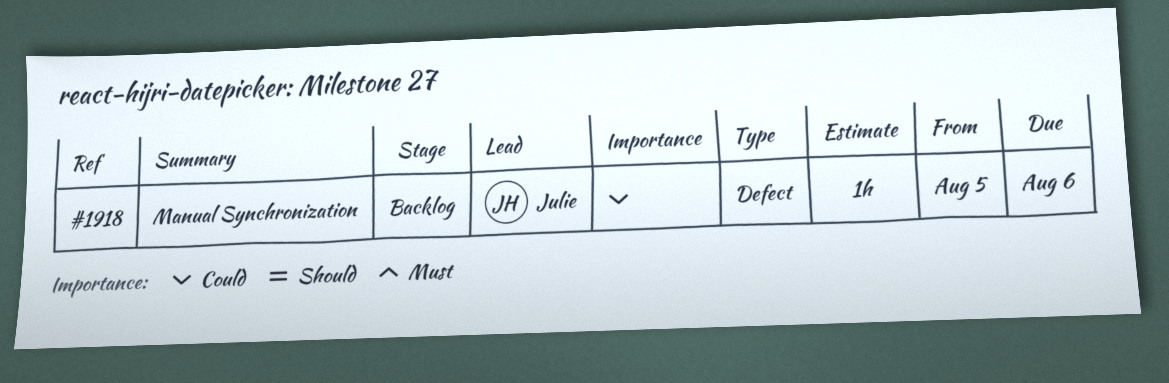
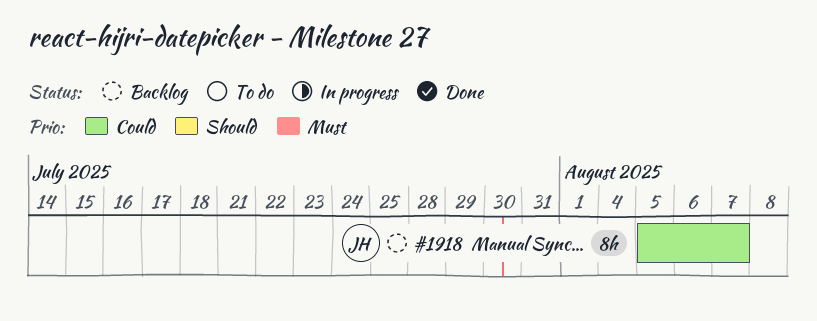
#1918, estimate: 1h -> 8h
#1918, due: Aug 6 -> Aug 7

